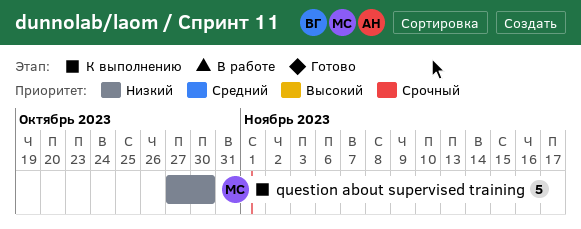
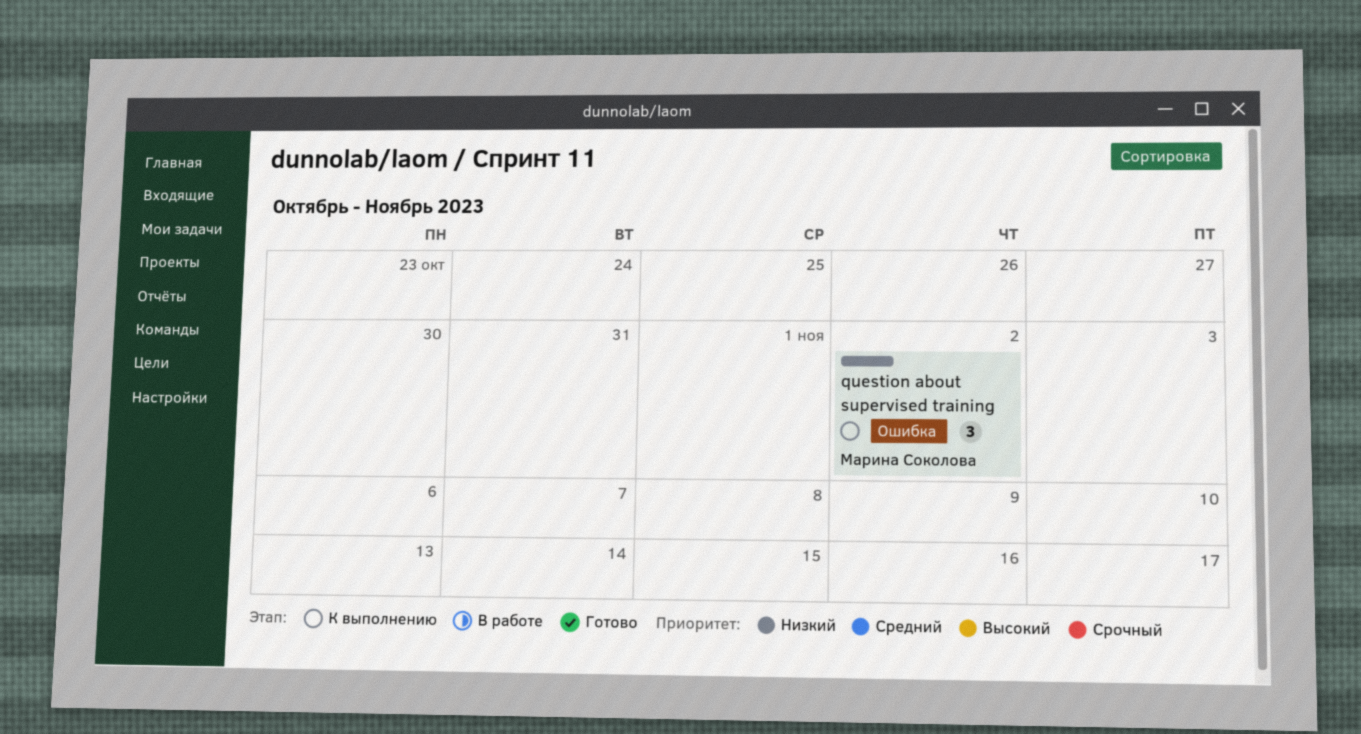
question about supervised training, estimate: 5 -> 3
question about supervised training, due: Oct 30 -> Nov 2

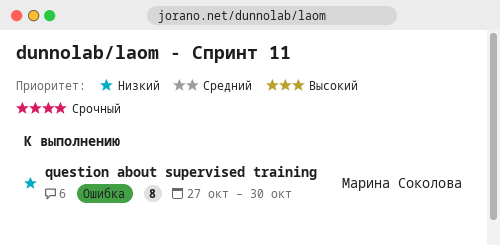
question about supervised training, estimate: 3 -> 8
question about supervised training, due: Nov 2 -> Oct 30

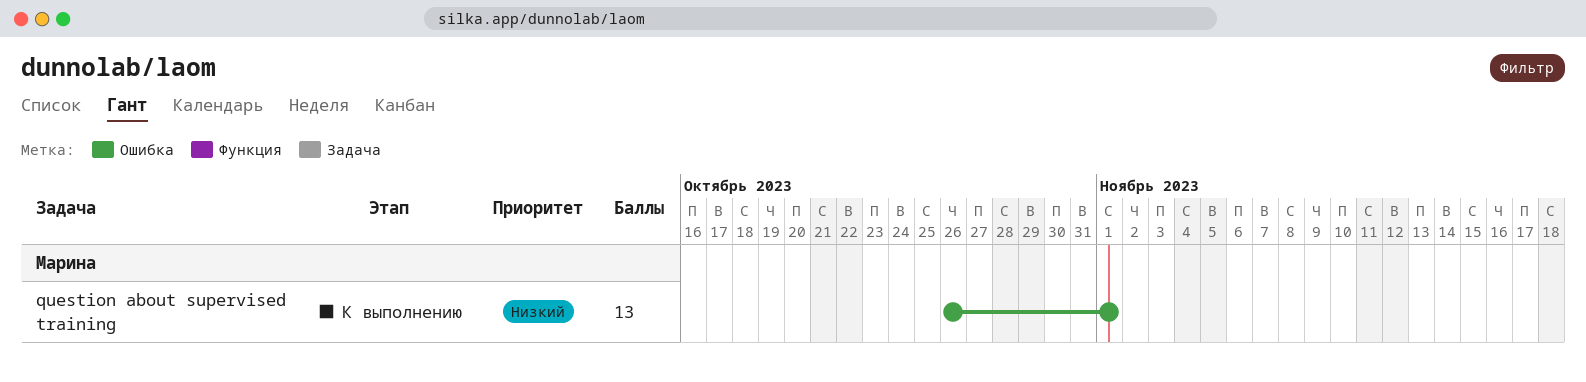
question about supervised training, estimate: 8 -> 13
question about supervised training, start: Oct 27 -> Oct 26
question about supervised training, due: Oct 30 -> Nov 1

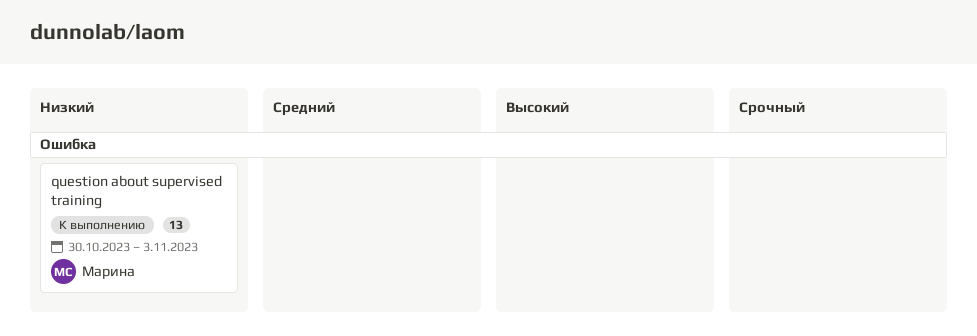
question about supervised training, start: Oct 26 -> Oct 30
question about supervised training, due: Nov 1 -> Nov 3

